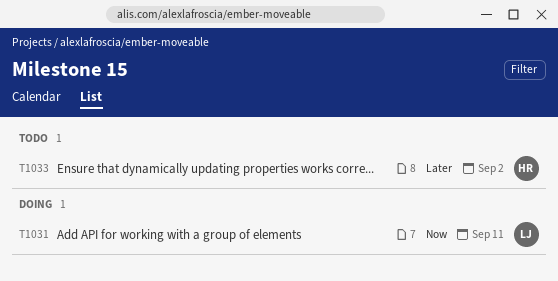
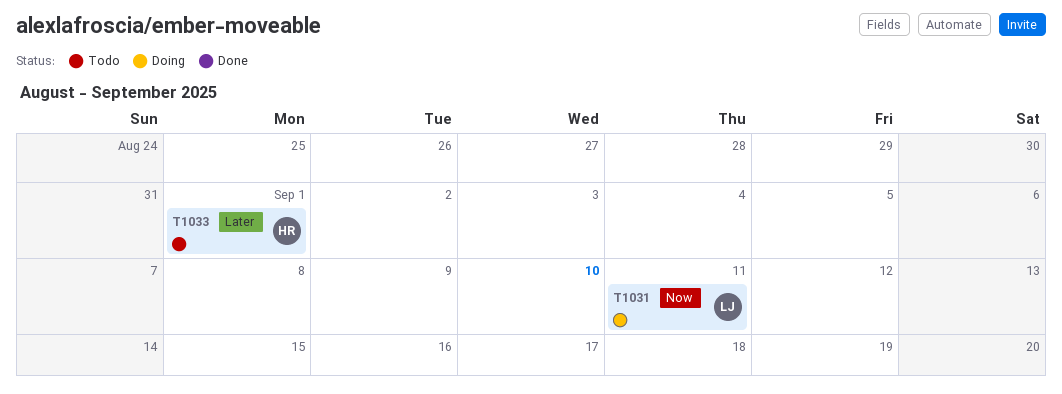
T1033, due: Sep 2 -> Sep 1

